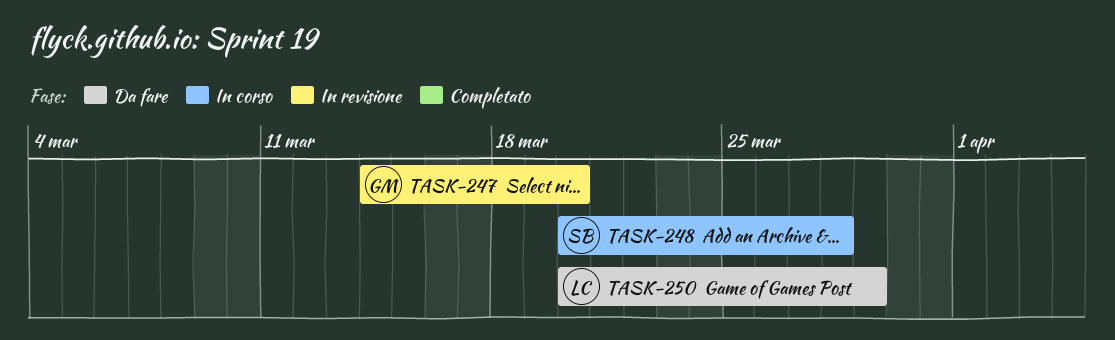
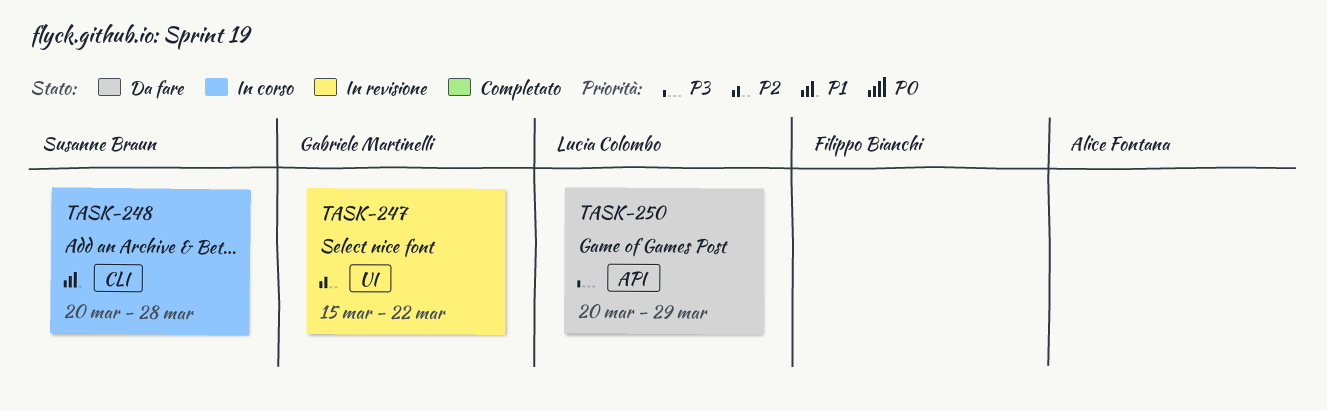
TASK-247, start: Mar 14 -> Mar 15
TASK-247, due: Mar 20 -> Mar 22

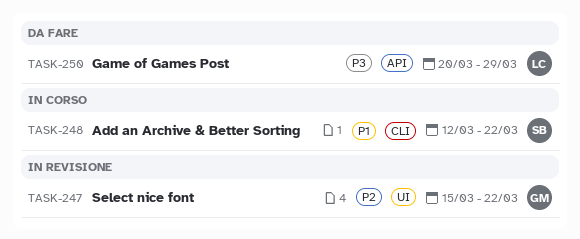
TASK-248, start: Mar 20 -> Mar 12
TASK-248, due: Mar 28 -> Mar 22

